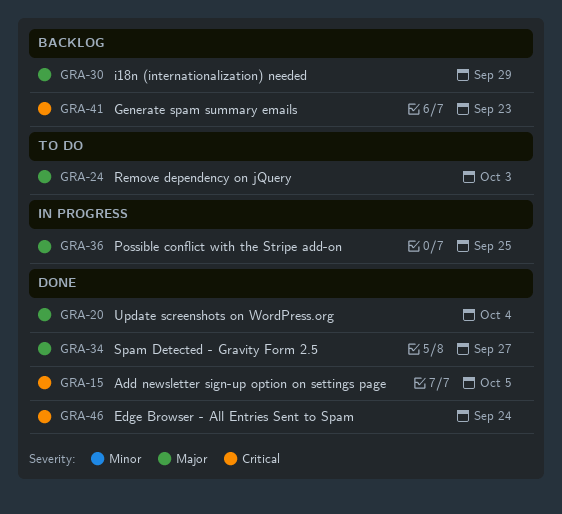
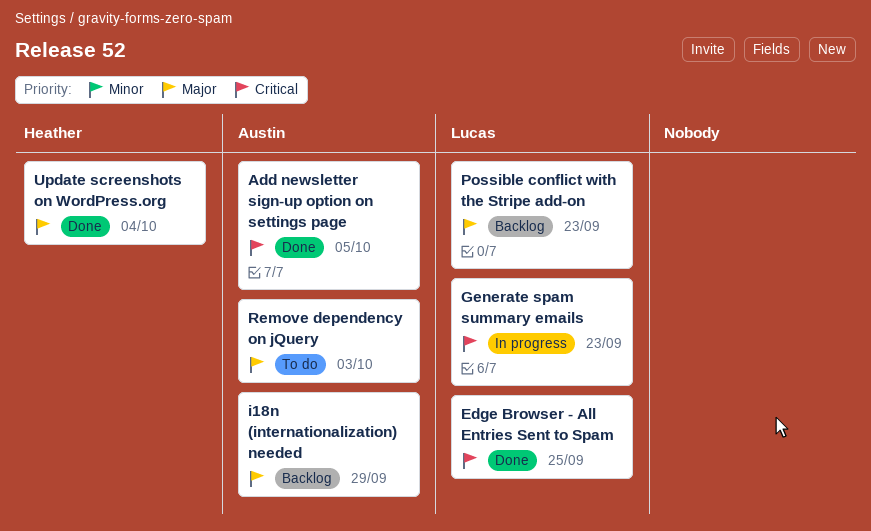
Edge Browser - All Entries Sent to Spam, due: Sep 24 -> Sep 25
Generate spam summary emails, status: Backlog -> In progress
Possible conflict with the Stripe add-on, status: In progress -> Backlog
Possible conflict with the Stripe add-on, due: Sep 25 -> Sep 23
Spam Detected - Gravity Form 2.5: present -> none

